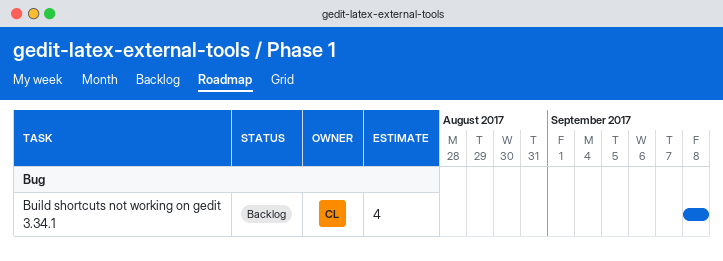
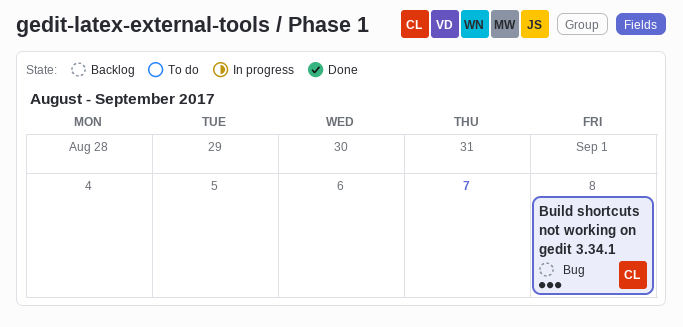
Build shortcuts not working on gedit 3.34.1, estimate: 4 -> 3

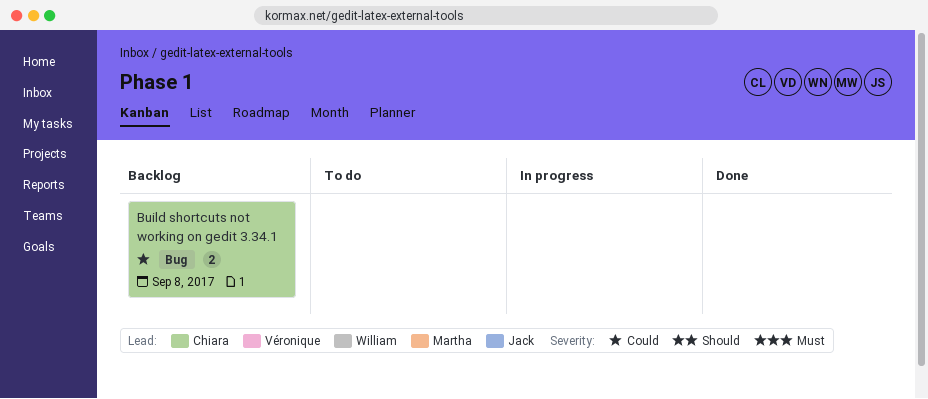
Build shortcuts not working on gedit 3.34.1, estimate: 3 -> 2

